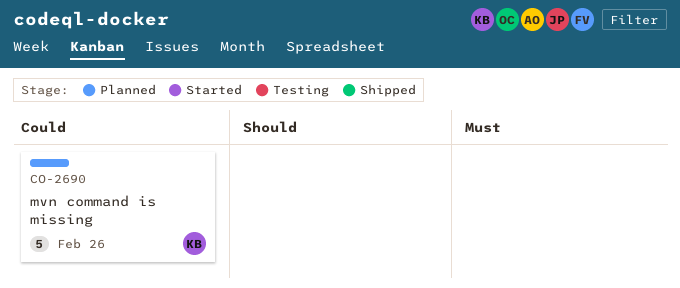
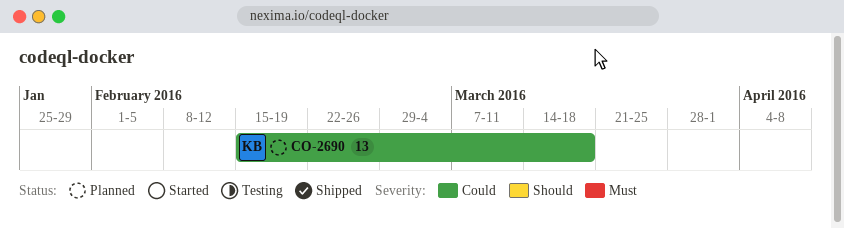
CO-2690, estimate: 5 -> 13
CO-2690, due: Feb 26 -> Mar 18

